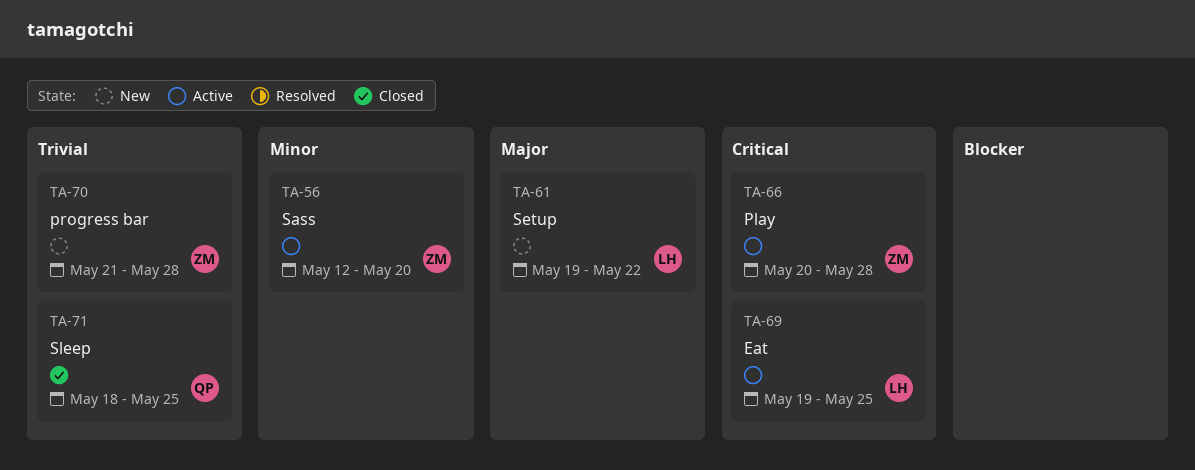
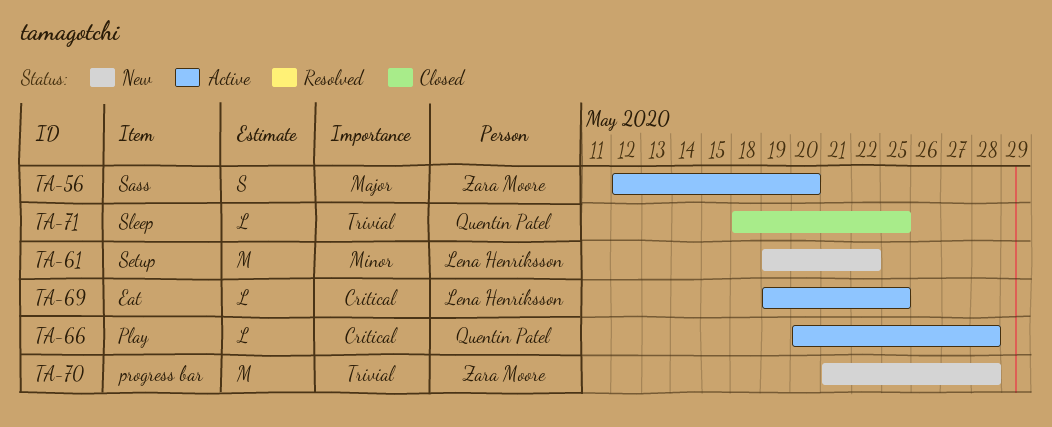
TA-56, priority: Minor -> Major
TA-61, priority: Major -> Minor
TA-66, owner: Zara Moore -> Quentin Patel

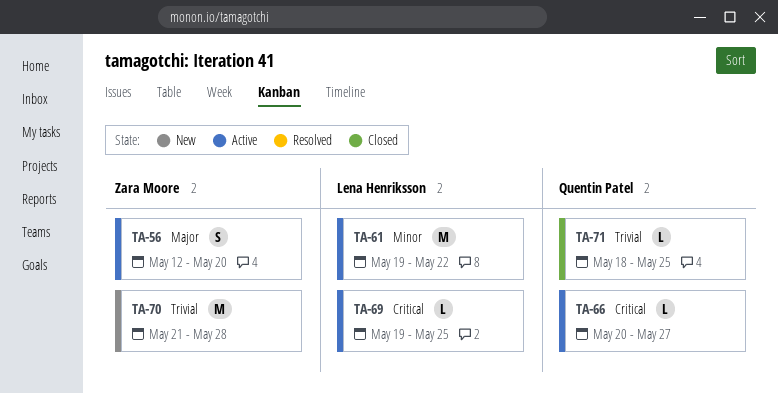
TA-61, status: New -> Active
TA-66, due: May 28 -> May 27

